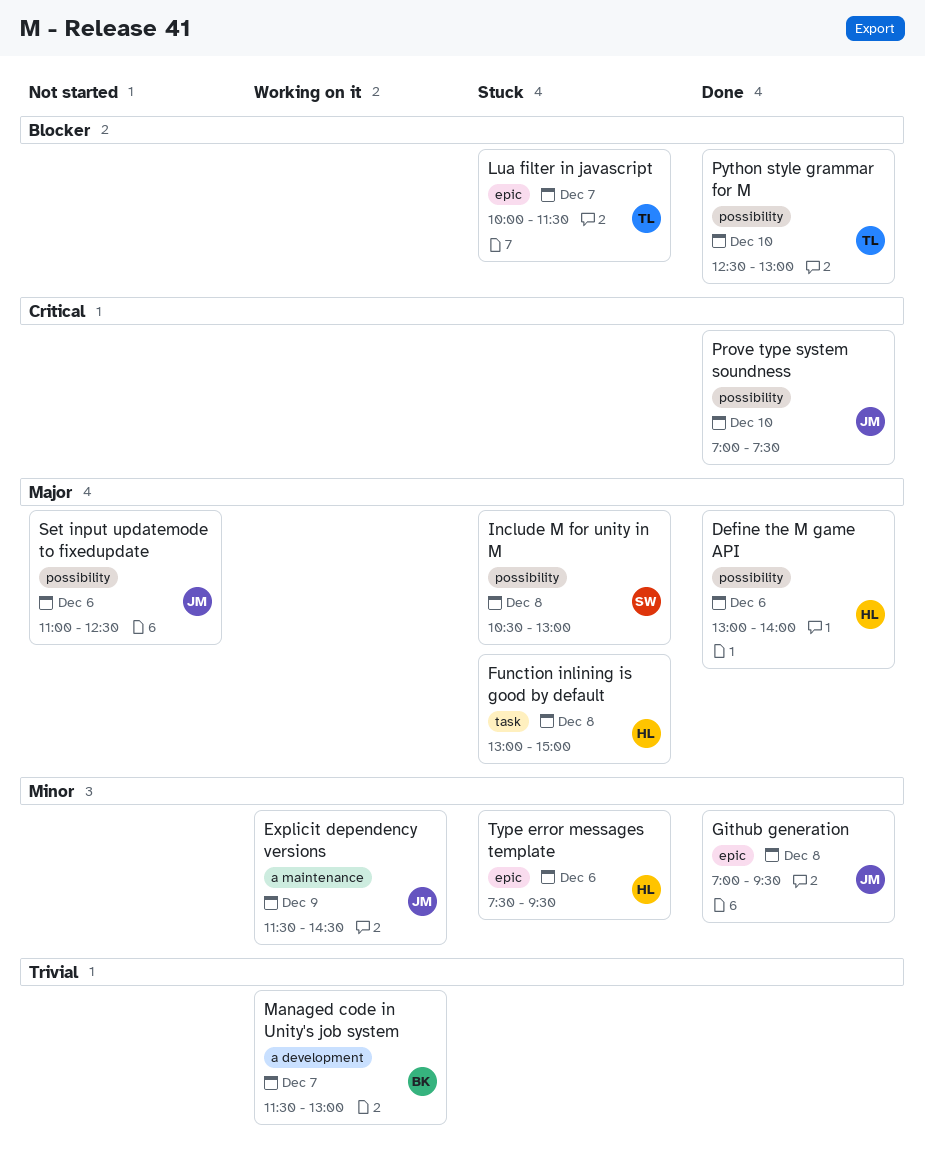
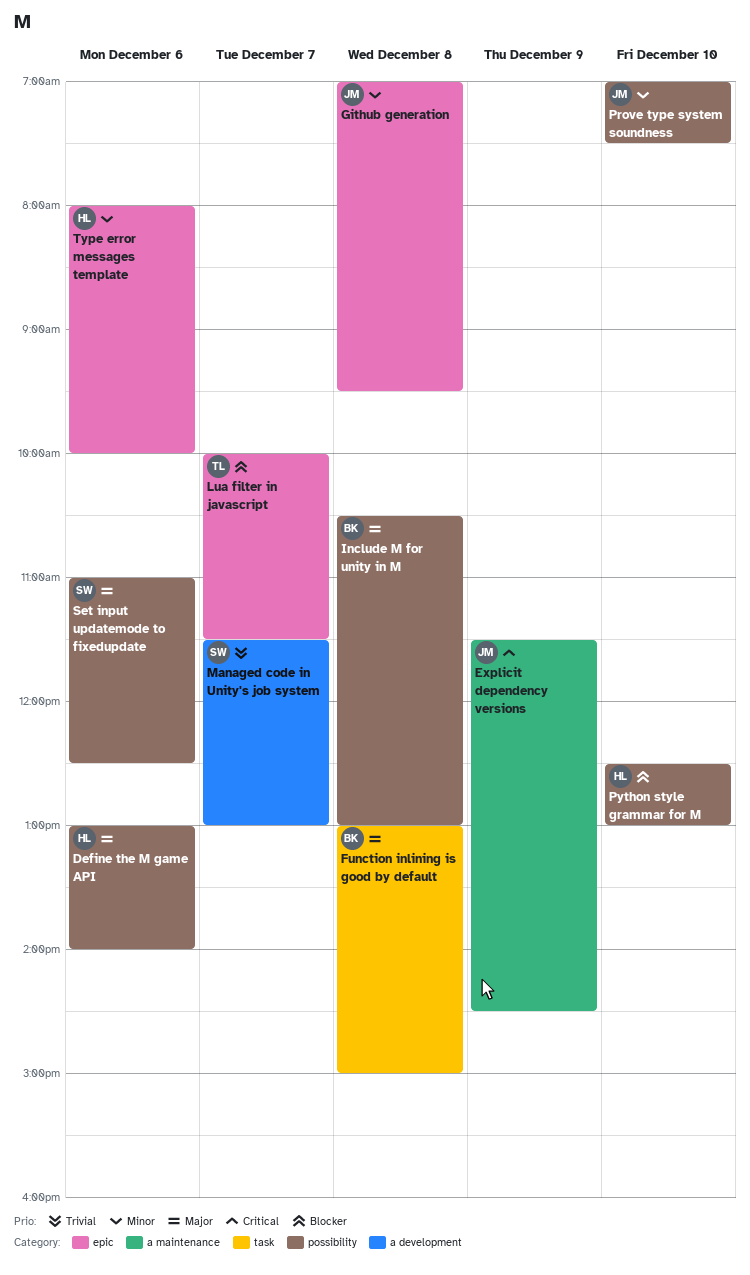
Explicit dependency versions, priority: Minor -> Critical
Function inlining is good by default, owner: HL -> BK
Include M for unity in M, owner: SW -> BK
Managed code in Unity's job system, owner: BK -> SW
Prove type system soundness, priority: Critical -> Minor
Python style grammar for M, owner: TL -> HL
Set input updatemode to fixedupdate, owner: JM -> SW
Type error messages template, begins: 07:30 -> 08:00
Type error messages template, ends: 09:30 -> 10:00

